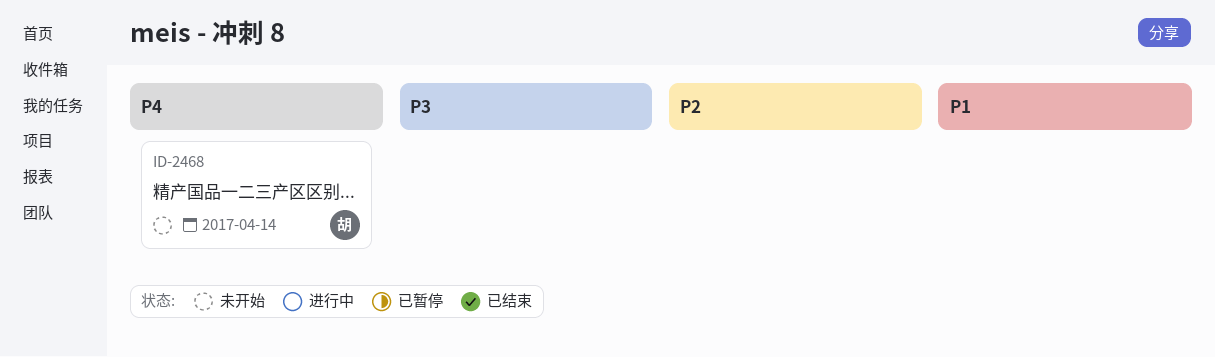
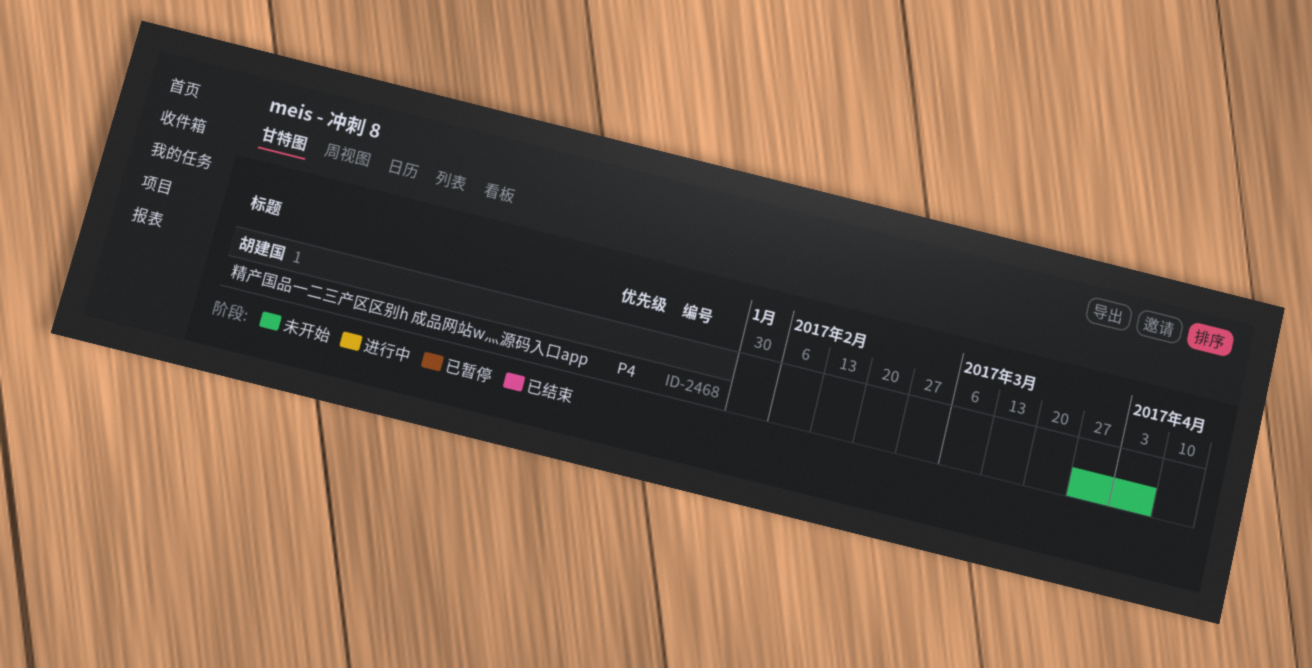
ID-2468, due: Apr 14 -> Apr 7

